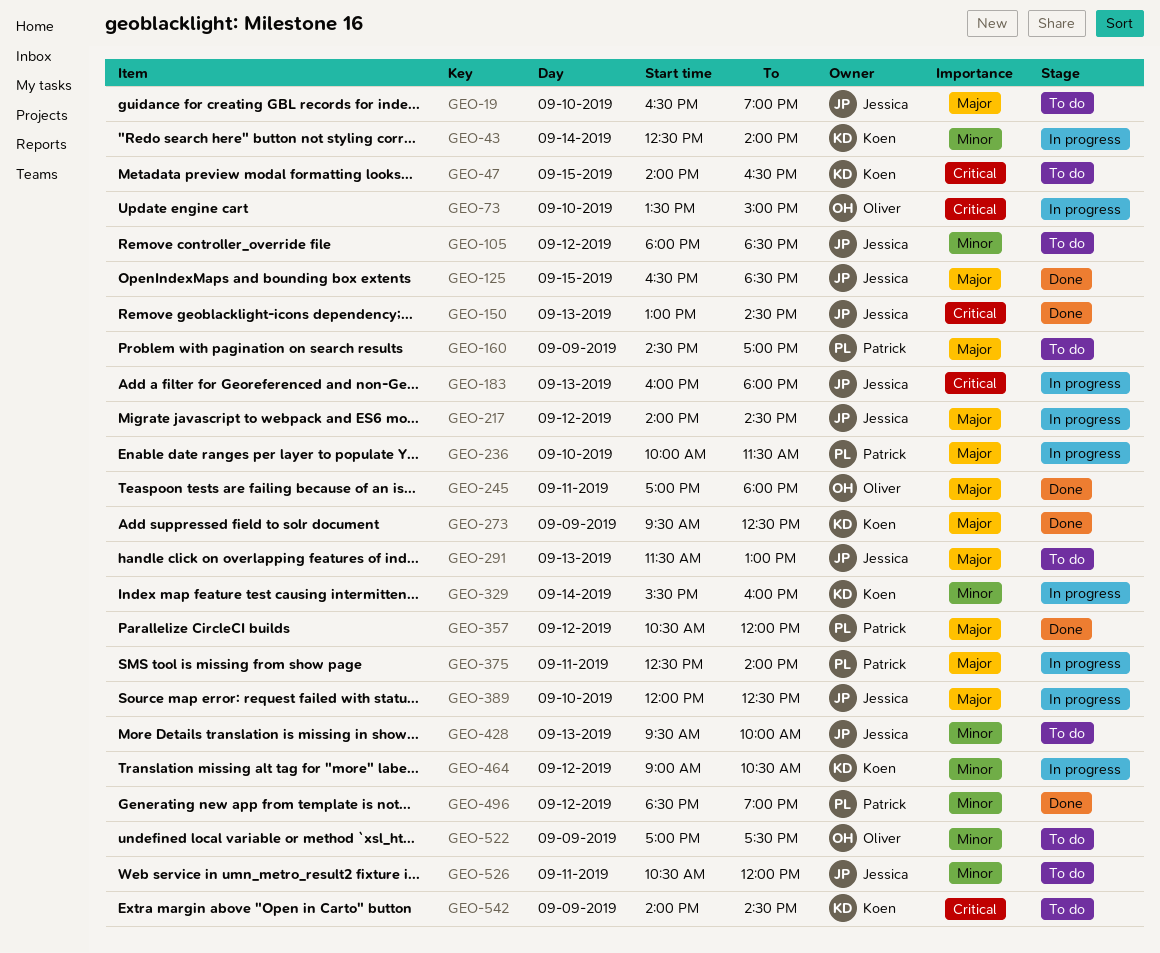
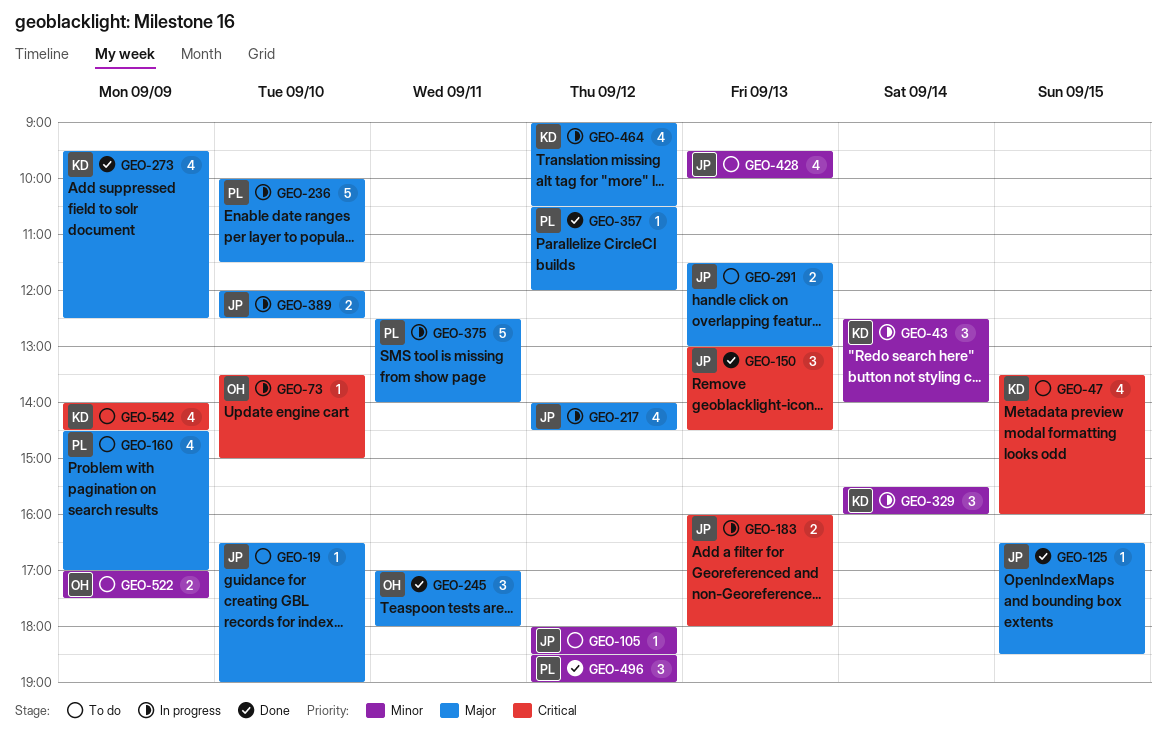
GEO-47, begins: 14:00 -> 13:30
GEO-47, ends: 16:30 -> 16:00
GEO-464, priority: Minor -> Major
GEO-526: present -> none

